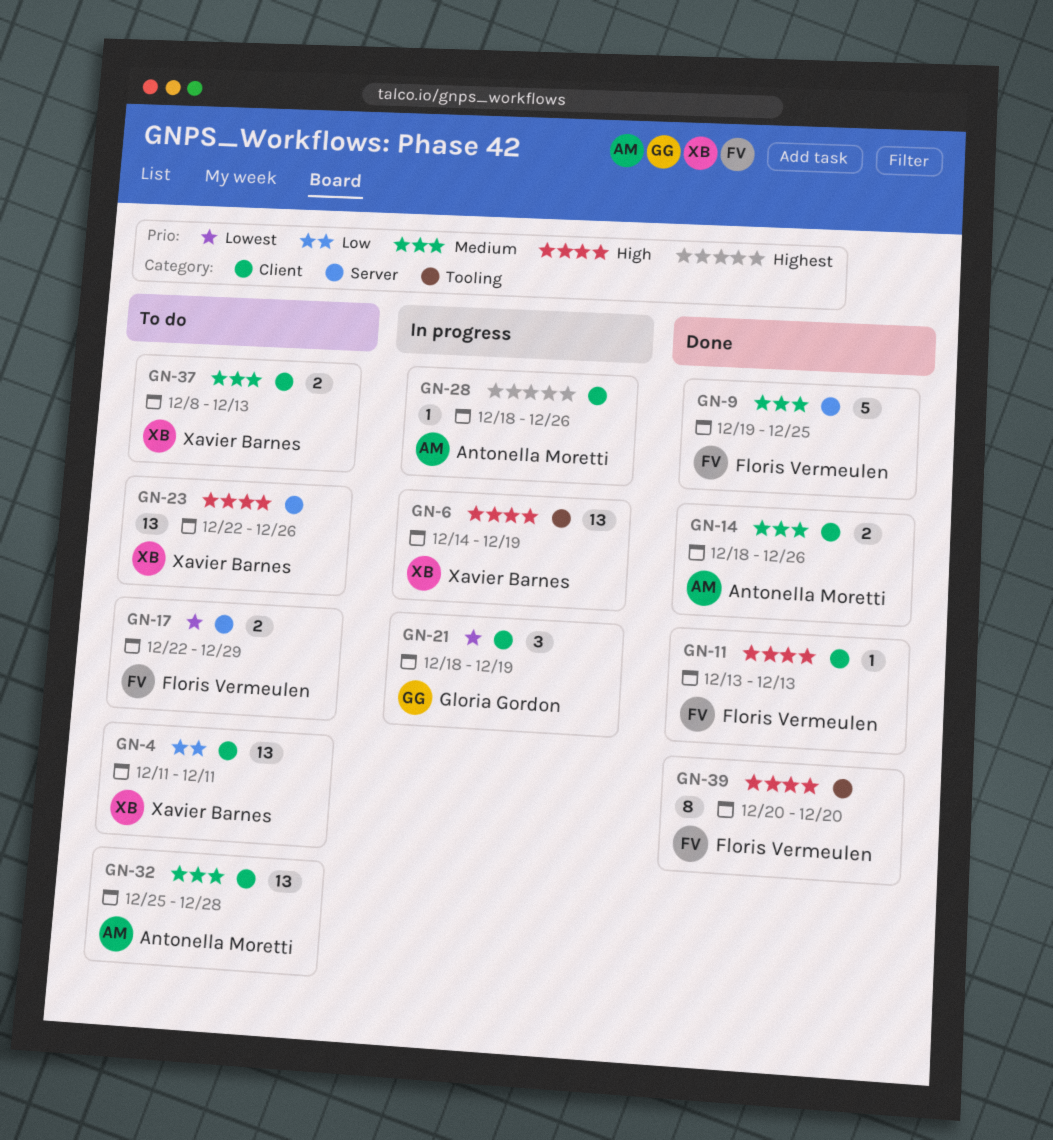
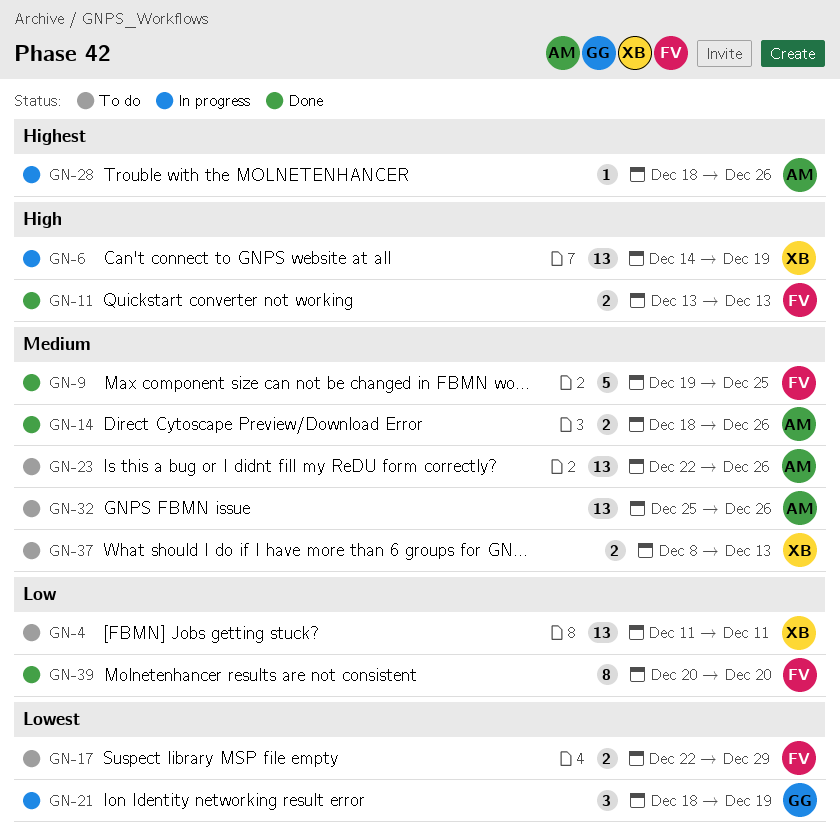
GN-11, estimate: 1 -> 2
GN-23, owner: Xavier Barnes -> Antonella Moretti
GN-23, priority: High -> Medium
GN-32, due: Dec 28 -> Dec 26
GN-39, priority: High -> Low

